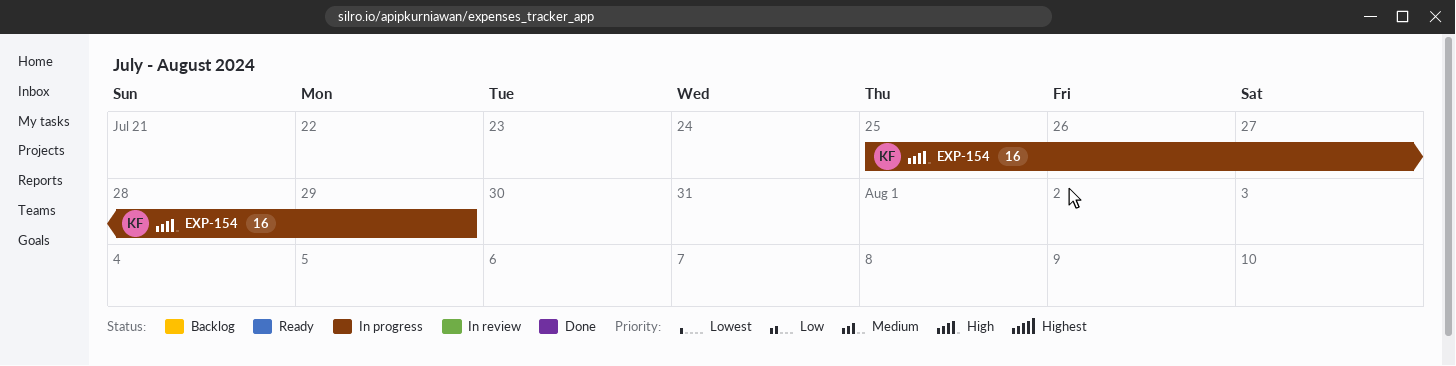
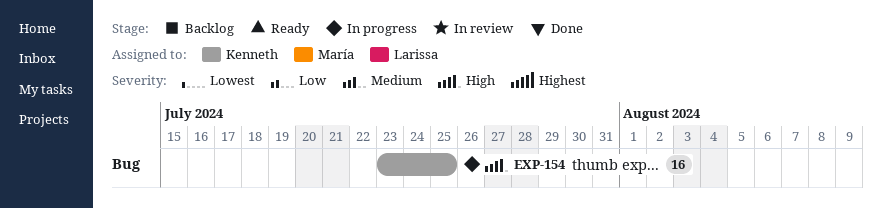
EXP-154, start: Jul 25 -> Jul 23
EXP-154, due: Jul 29 -> Jul 25

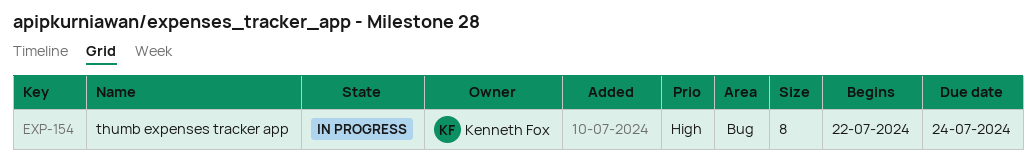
EXP-154, estimate: 16 -> 8
EXP-154, start: Jul 23 -> Jul 22
EXP-154, due: Jul 25 -> Jul 24

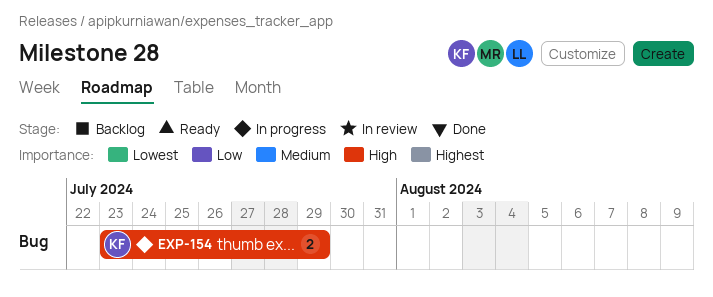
EXP-154, estimate: 8 -> 2
EXP-154, start: Jul 22 -> Jul 23
EXP-154, due: Jul 24 -> Jul 29

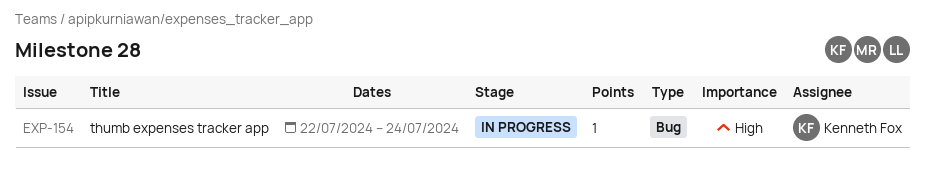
EXP-154, estimate: 2 -> 1
EXP-154, start: Jul 23 -> Jul 22
EXP-154, due: Jul 29 -> Jul 24

